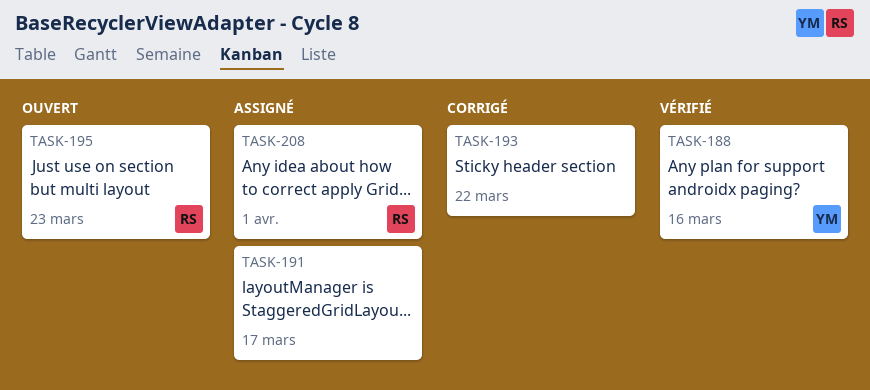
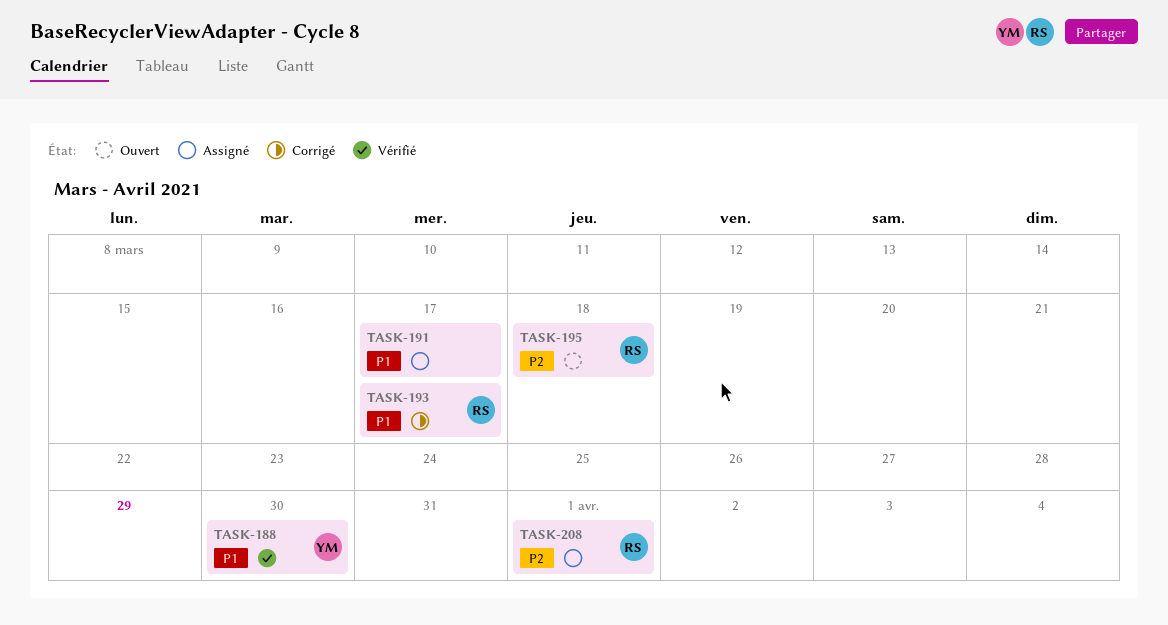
TASK-188, due: Mar 16 -> Mar 30
TASK-193, owner: none -> RS
TASK-193, due: Mar 22 -> Mar 17
TASK-195, due: Mar 23 -> Mar 18

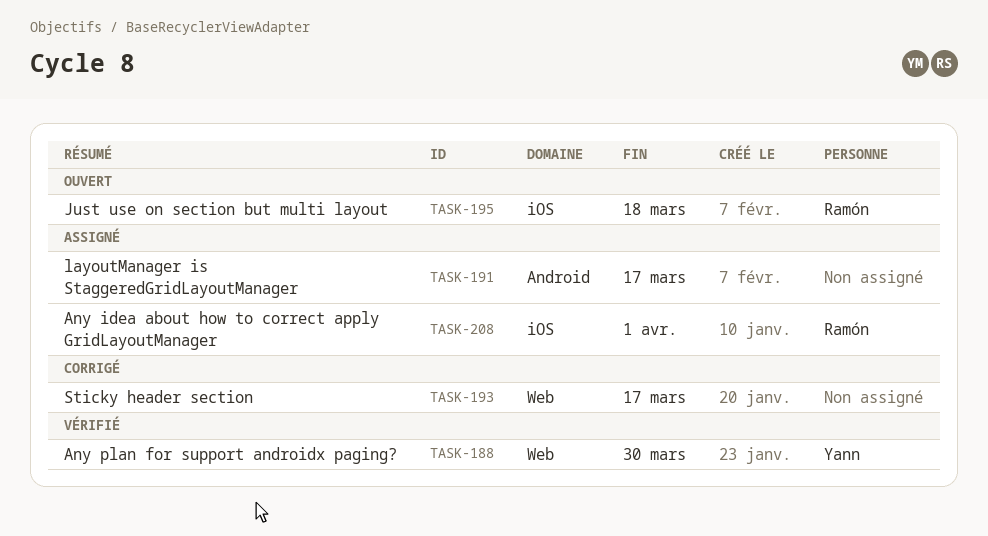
TASK-193, owner: Ramón -> none

